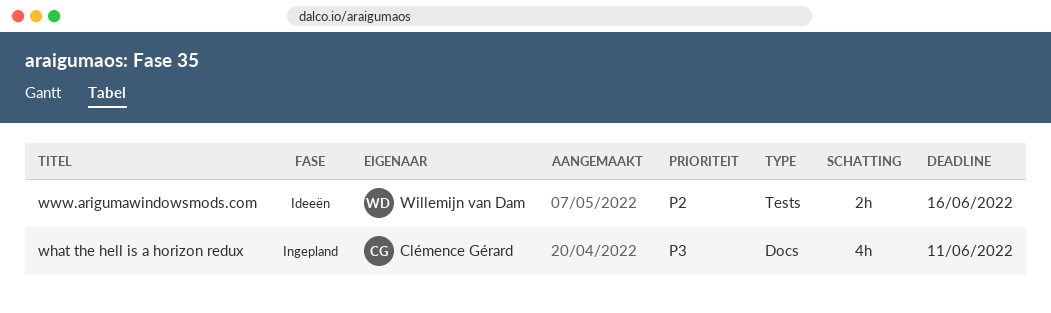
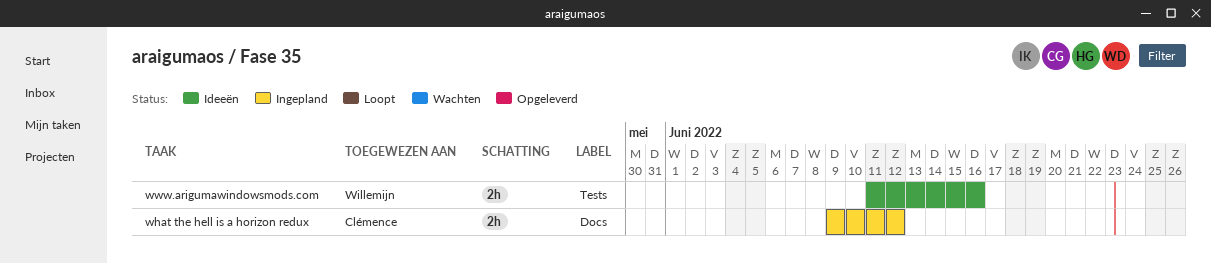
what the hell is a horizon redux, estimate: 4h -> 2h
what the hell is a horizon redux, due: Jun 11 -> Jun 12

